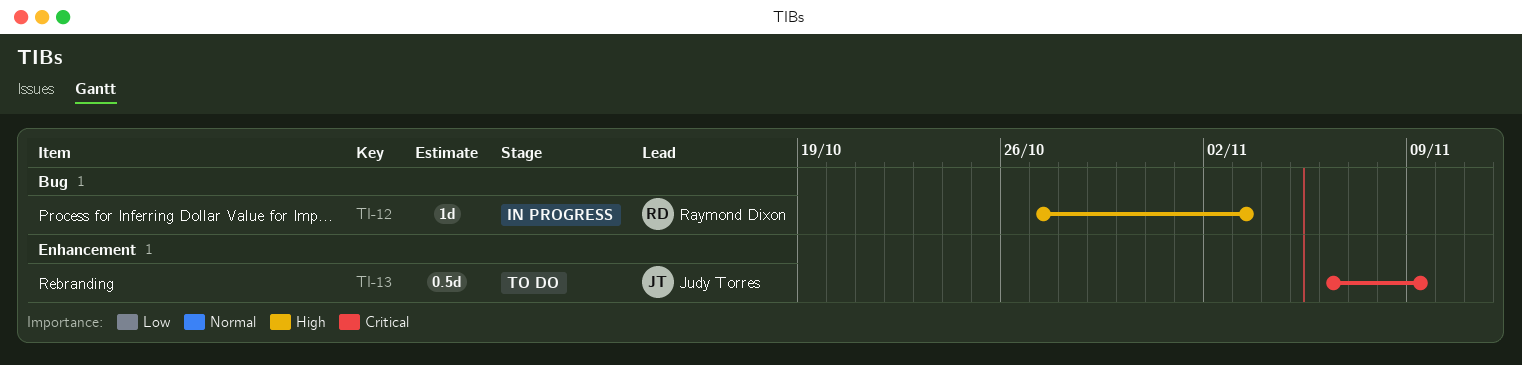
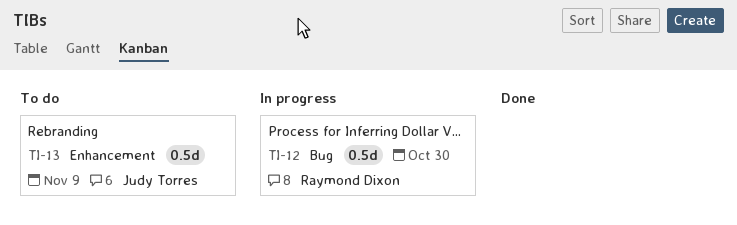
TI-12, estimate: 1d -> 0.5d
TI-12, due: Nov 3 -> Oct 30

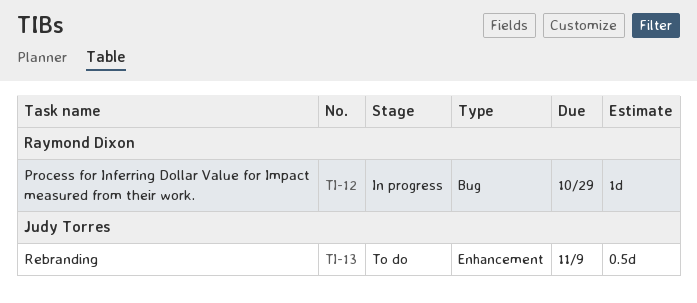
TI-12, estimate: 0.5d -> 1d
TI-12, due: Oct 30 -> Oct 29

